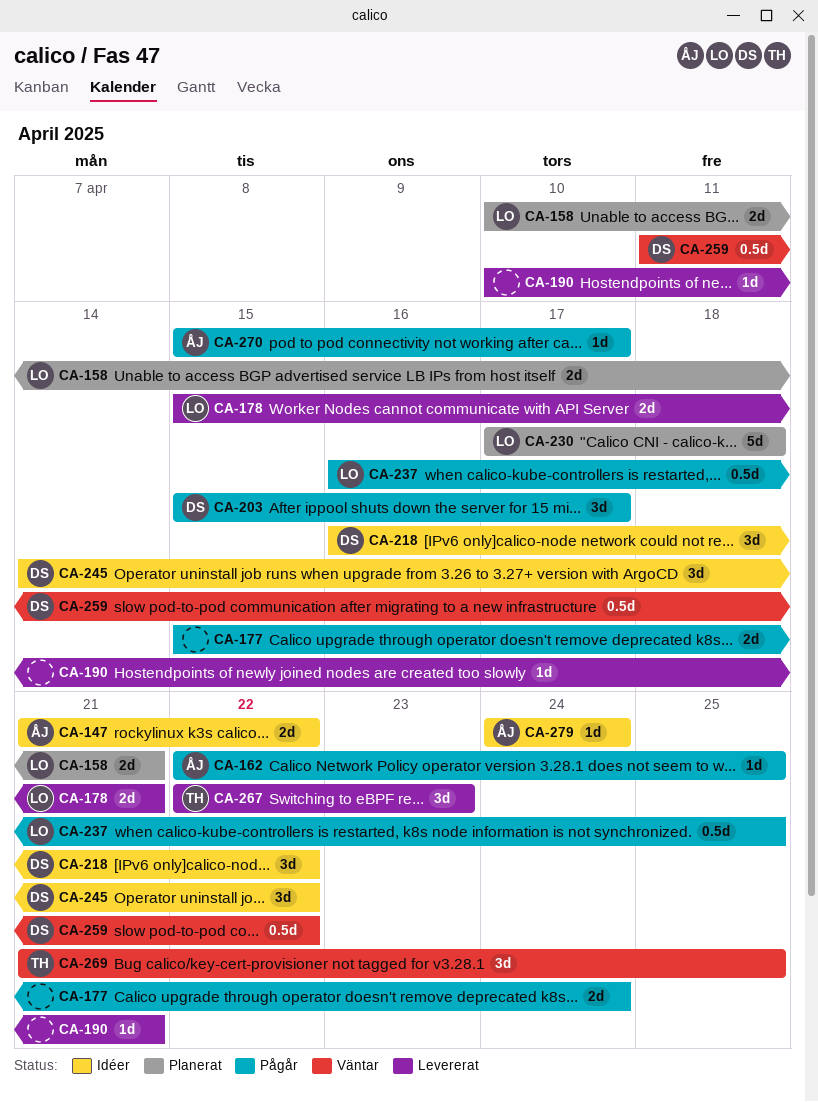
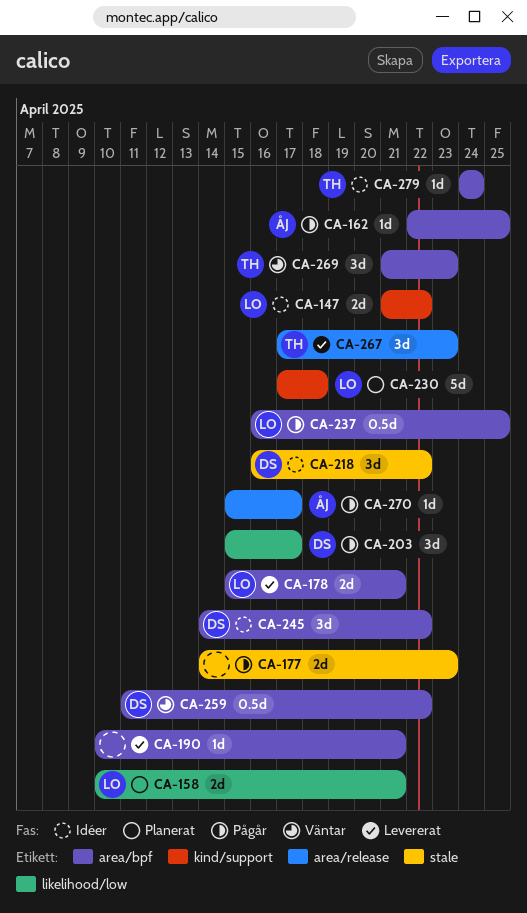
CA-147, owner: ÅJ -> LO
CA-177, start: Apr 15 -> Apr 14
CA-177, due: Apr 24 -> Apr 23
CA-267, start: Apr 22 -> Apr 17
CA-269, due: Apr 25 -> Apr 23
CA-279, owner: ÅJ -> TH

